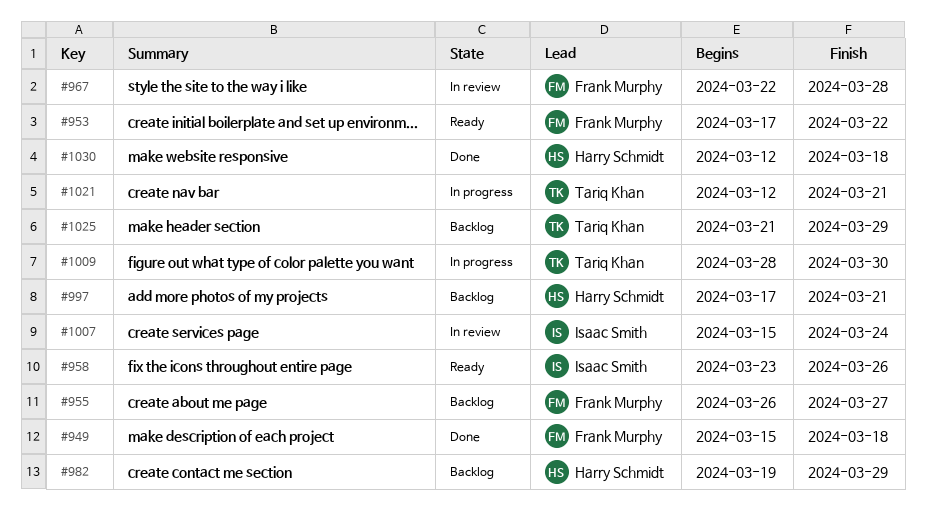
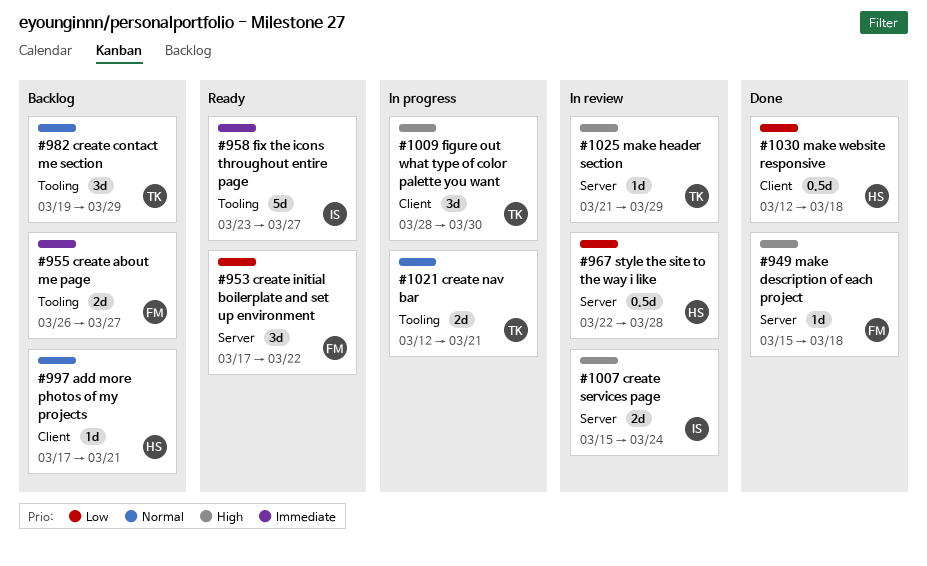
#958, due: Mar 26 -> Mar 27
#967, owner: Frank Murphy -> Harry Schmidt
#982, owner: Harry Schmidt -> Tariq Khan
#1025, status: Backlog -> In review

